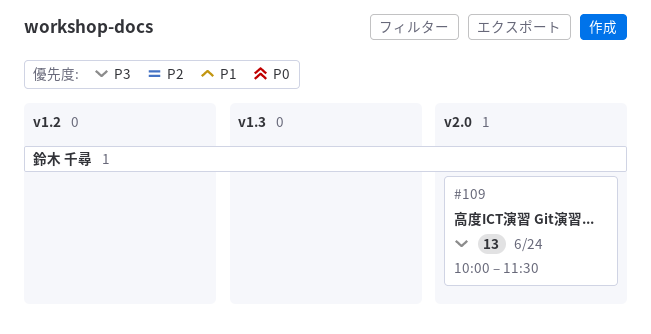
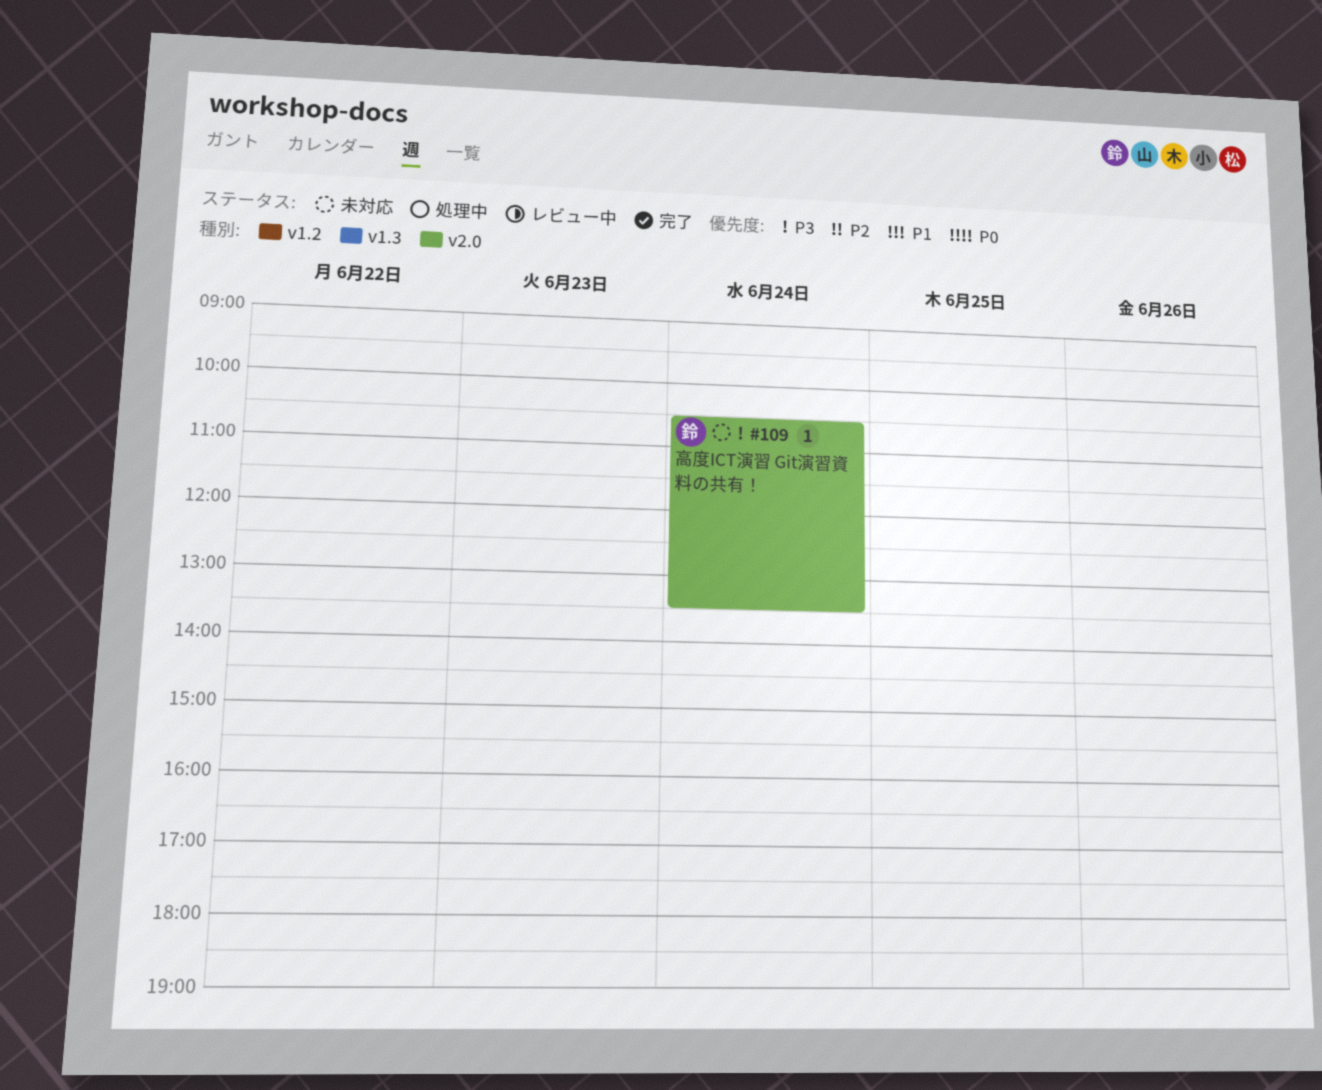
#109, estimate: 13 -> 1
#109, begins: 10:00 -> 10:30
#109, ends: 11:30 -> 13:30

